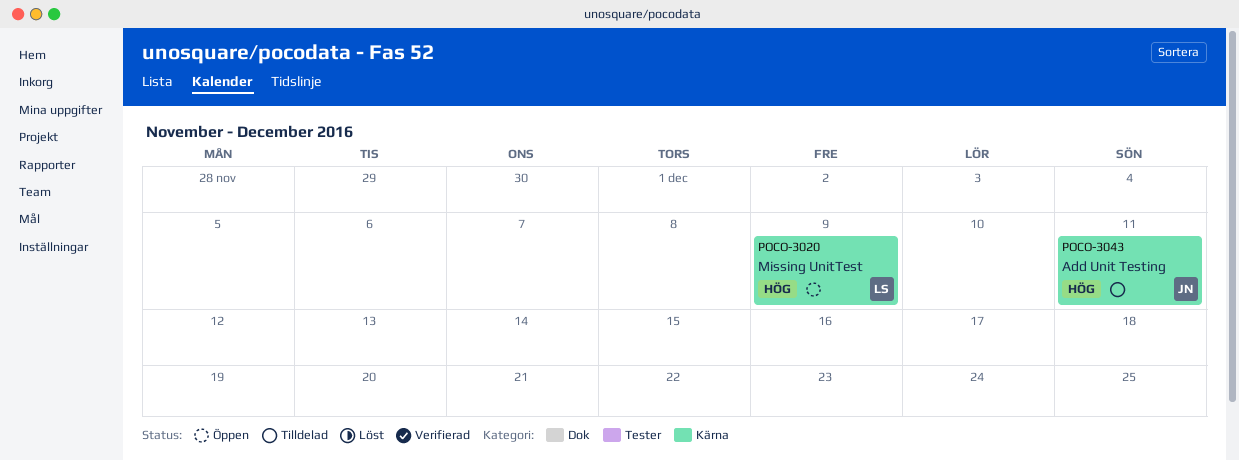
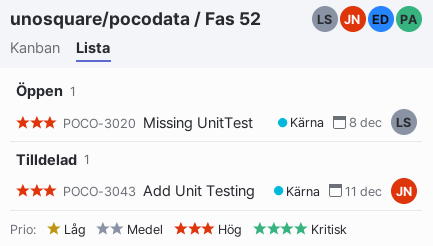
POCO-3020, due: Dec 9 -> Dec 8

